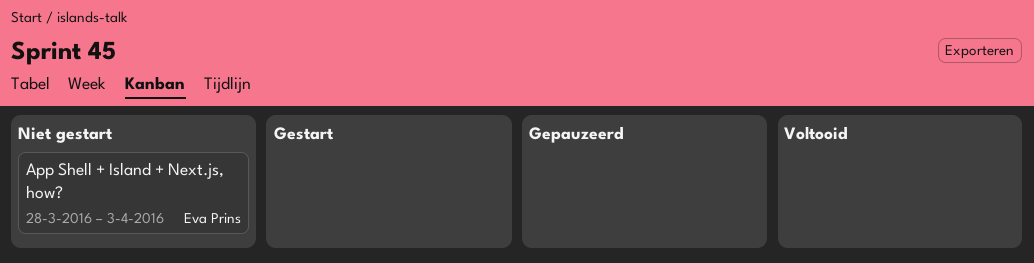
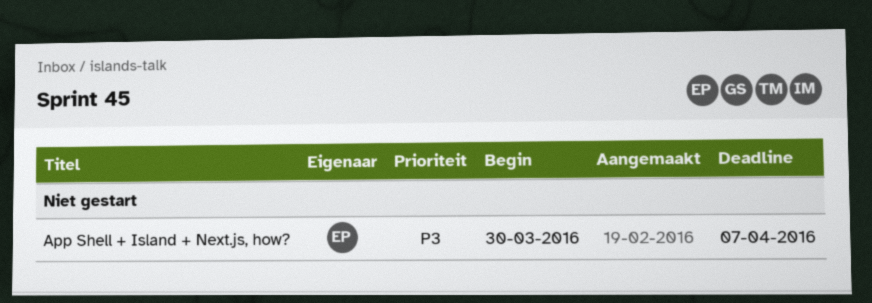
App Shell + Island + Next.js, how?, start: Mar 28 -> Mar 30
App Shell + Island + Next.js, how?, due: Apr 3 -> Apr 7

